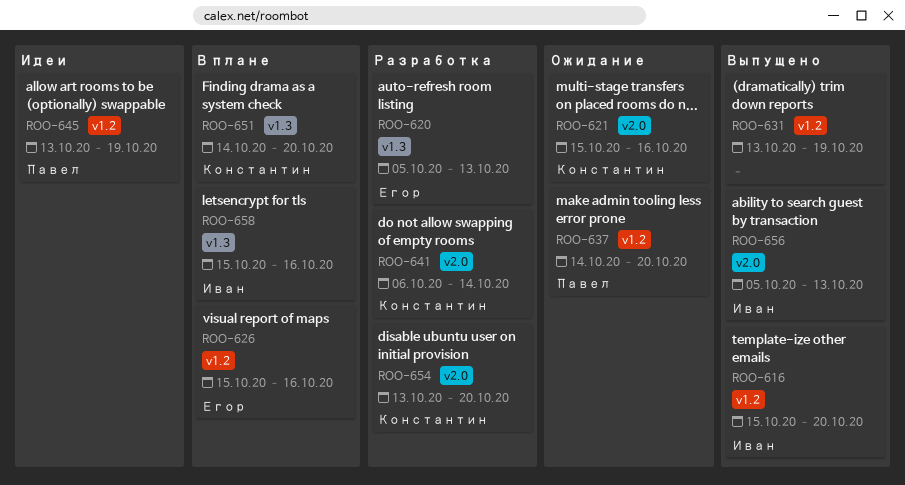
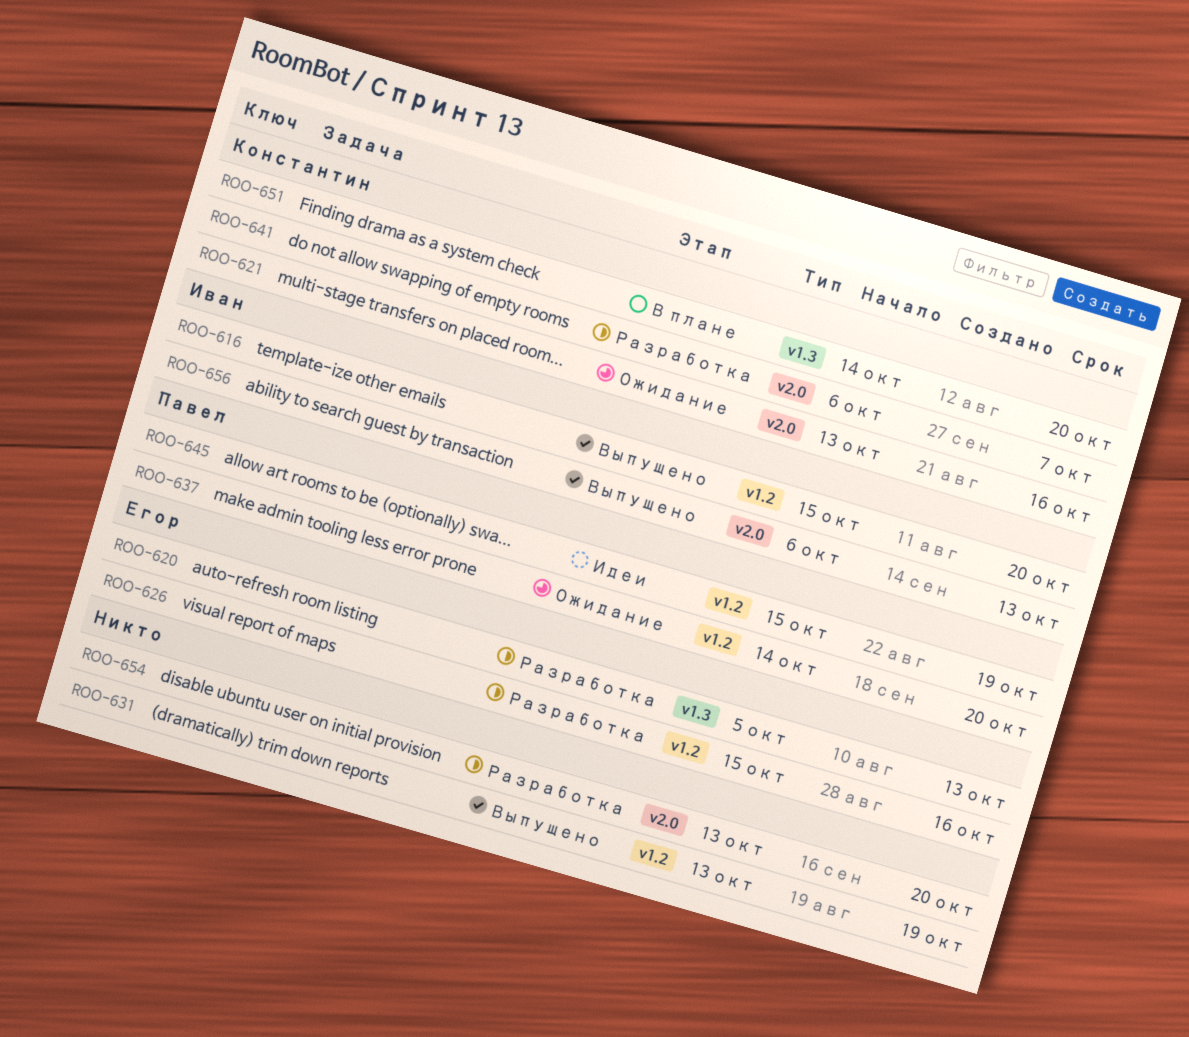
ROO-621, start: Oct 15 -> Oct 13
ROO-626, status: В плане -> Разработка
ROO-641, due: Oct 14 -> Oct 7
ROO-645, start: Oct 13 -> Oct 15
ROO-654, owner: Константин -> none
ROO-656, start: Oct 5 -> Oct 6
ROO-658: present -> none

